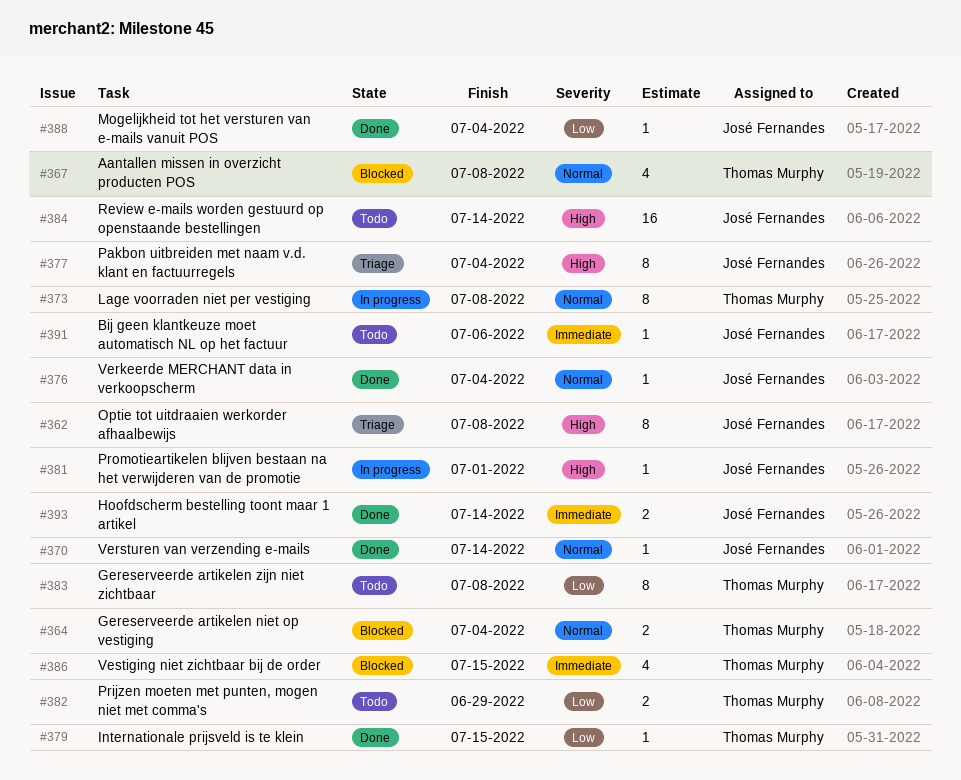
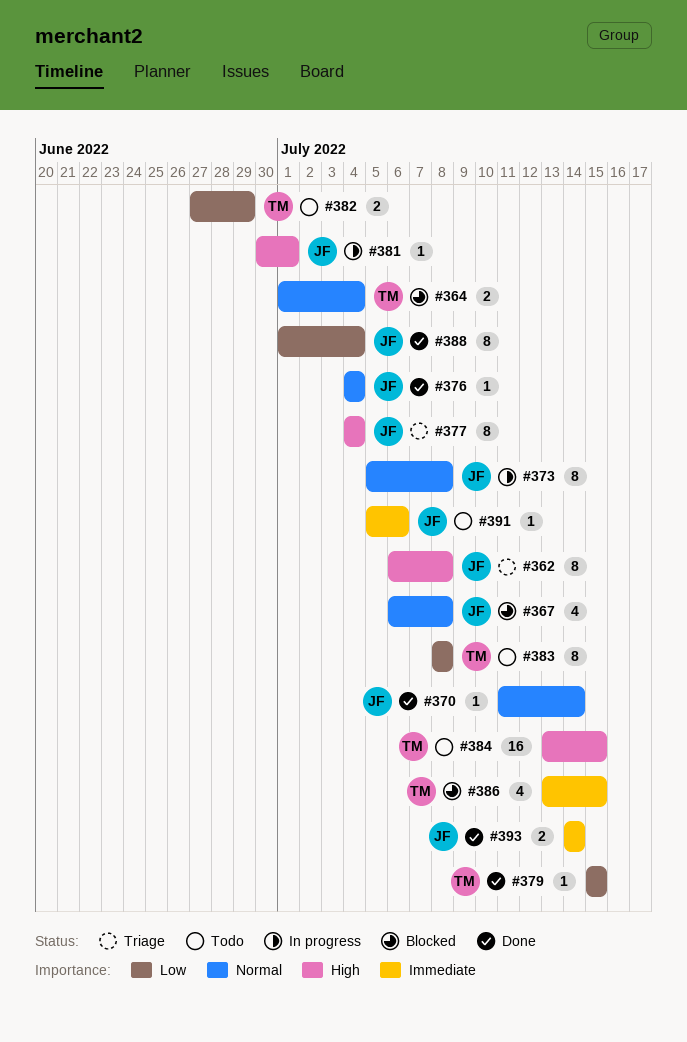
#367, owner: Thomas Murphy -> José Fernandes
#373, owner: Thomas Murphy -> José Fernandes
#384, owner: José Fernandes -> Thomas Murphy
#384, due: Jul 14 -> Jul 15
#388, estimate: 1 -> 8

